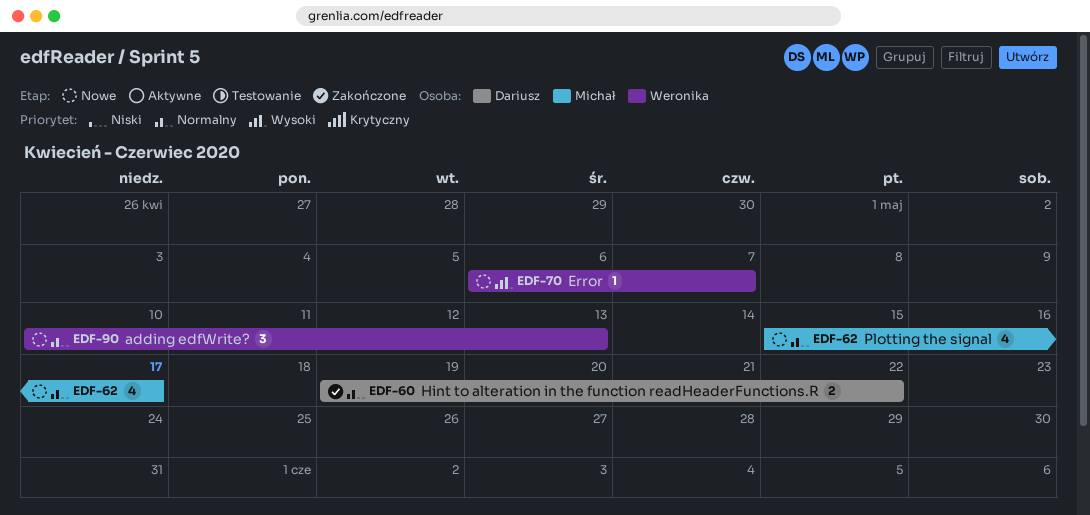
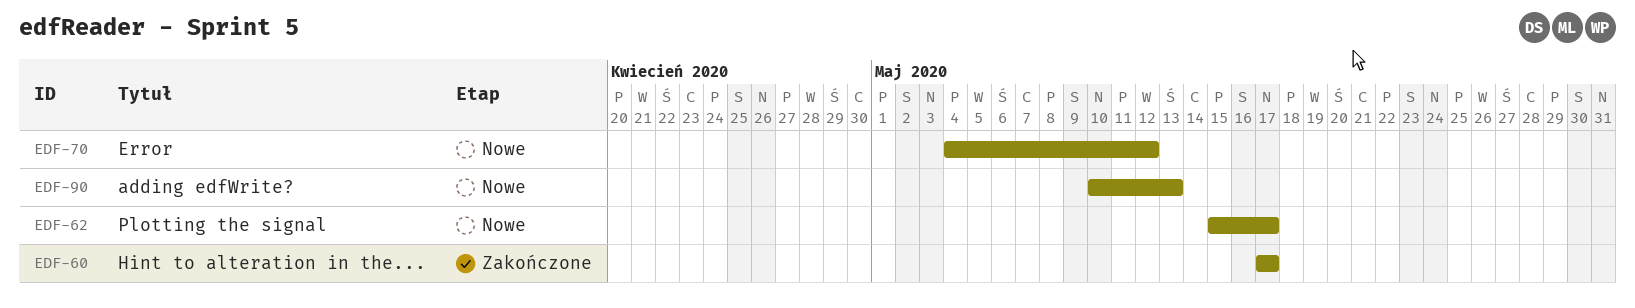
EDF-60, start: May 19 -> May 17
EDF-60, due: May 22 -> May 17
EDF-70, start: May 6 -> May 4
EDF-70, due: May 7 -> May 12

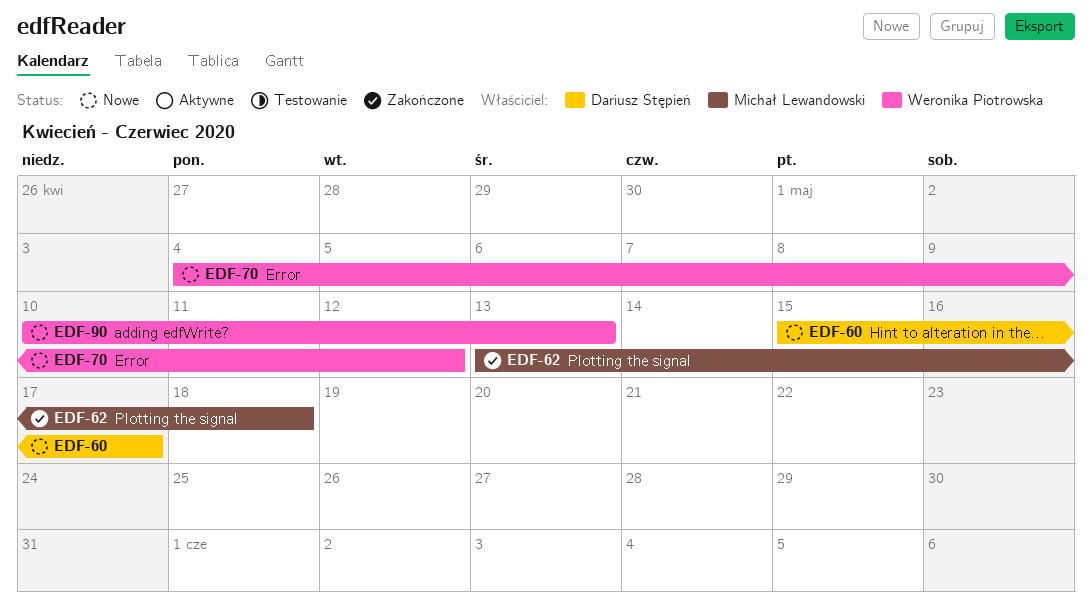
EDF-60, status: Zakończone -> Nowe
EDF-60, start: May 17 -> May 15
EDF-62, status: Nowe -> Zakończone
EDF-62, start: May 15 -> May 13
EDF-62, due: May 17 -> May 18

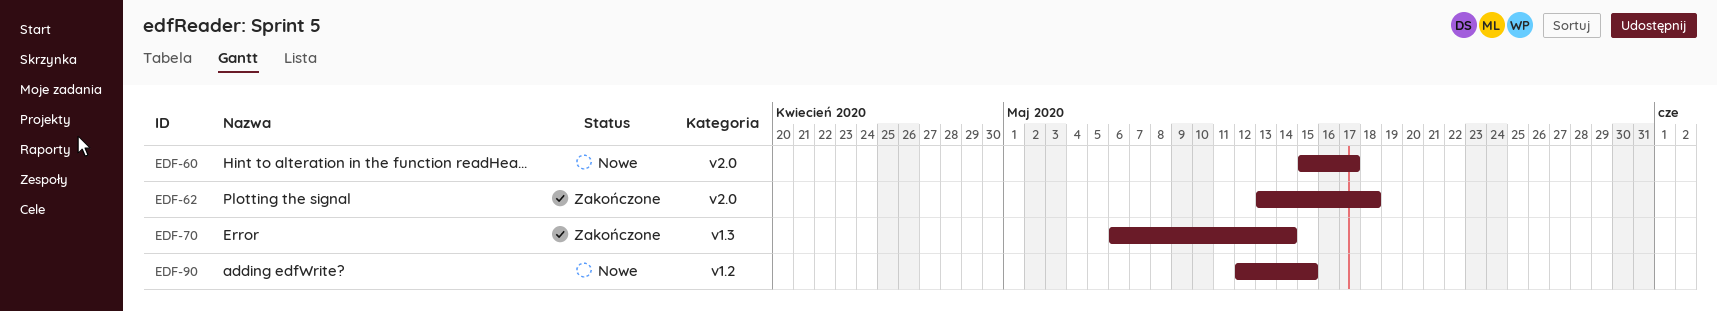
EDF-70, status: Nowe -> Zakończone
EDF-70, start: May 4 -> May 6
EDF-70, due: May 12 -> May 14
EDF-90, start: May 10 -> May 12
EDF-90, due: May 13 -> May 15

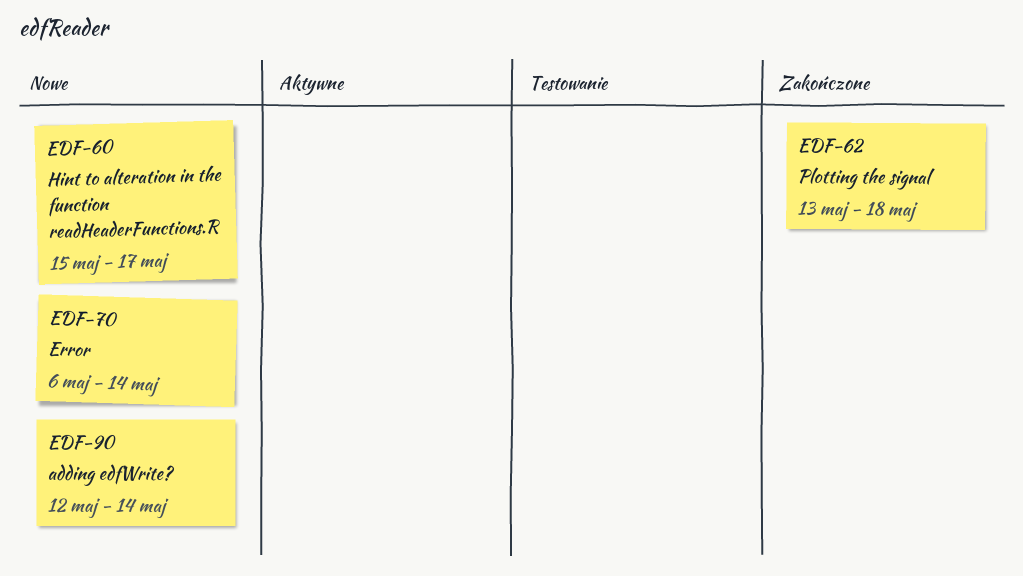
EDF-70, status: Zakończone -> Nowe
EDF-90, due: May 15 -> May 14

